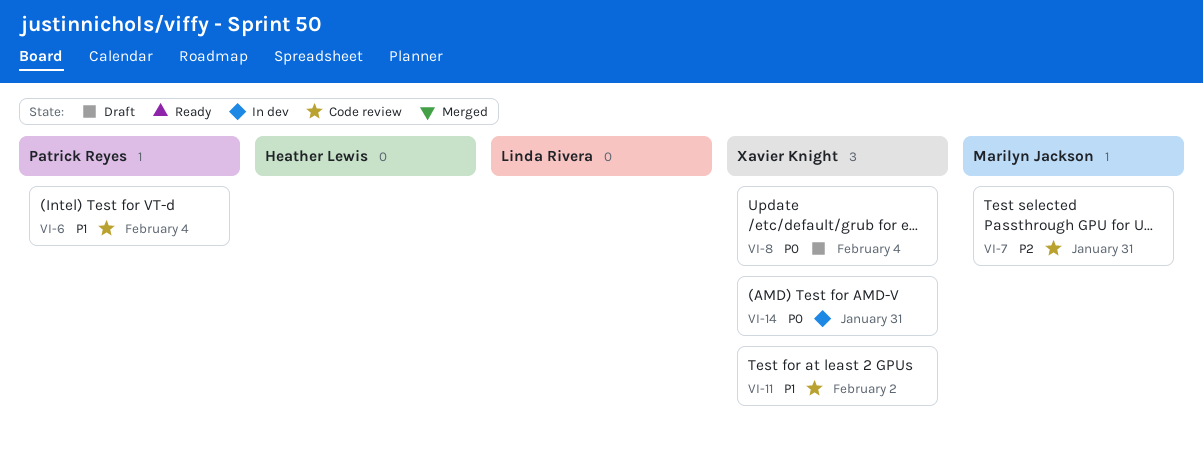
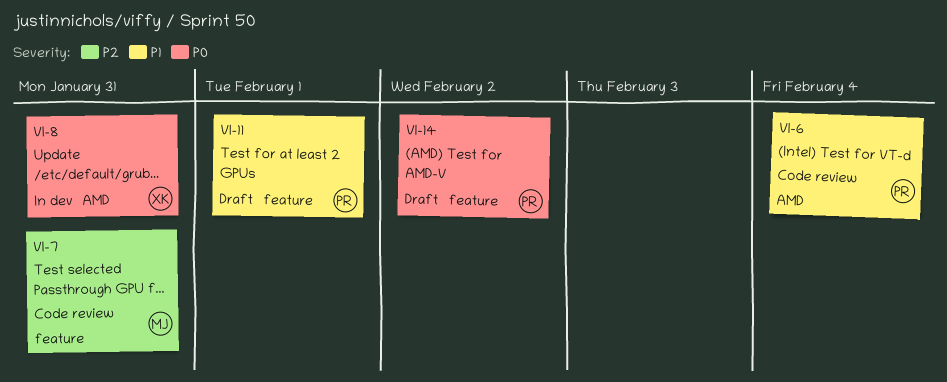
VI-8, status: Draft -> In dev
VI-8, due: Feb 4 -> Jan 31
VI-11, status: Code review -> Draft
VI-11, owner: Xavier Knight -> Patrick Reyes
VI-11, due: Feb 2 -> Feb 1
VI-14, status: In dev -> Draft
VI-14, owner: Xavier Knight -> Patrick Reyes
VI-14, due: Jan 31 -> Feb 2

